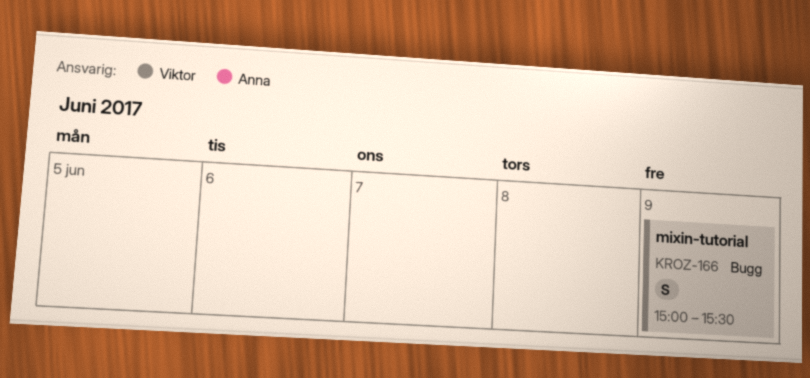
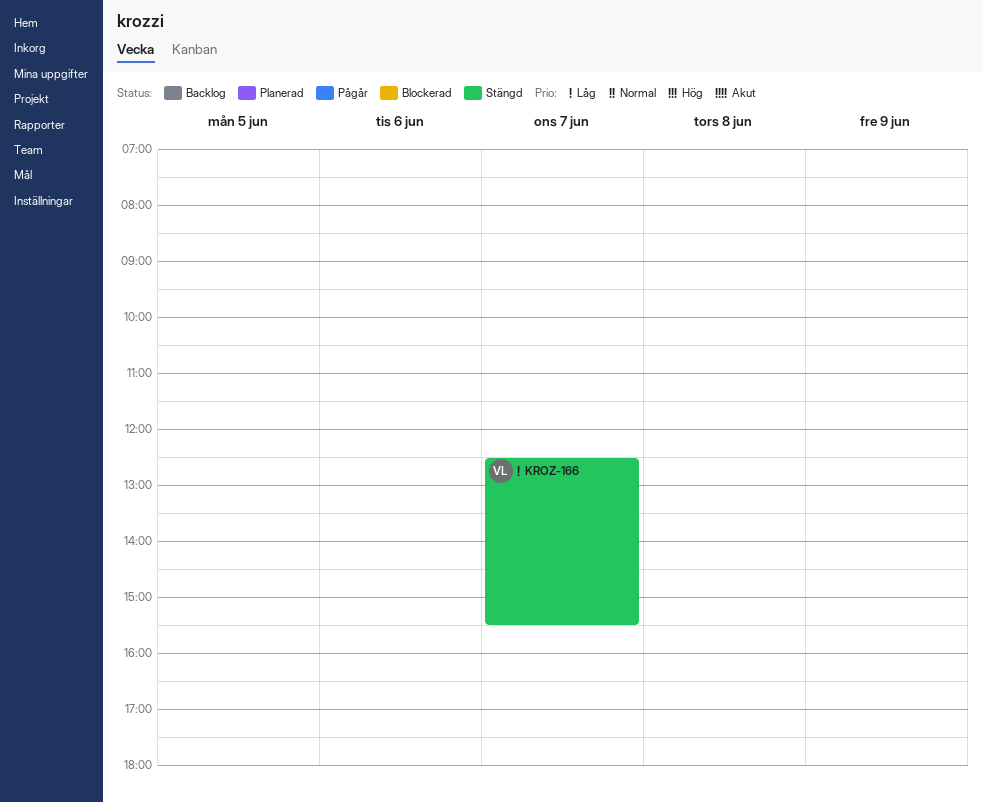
KROZ-166, day: Jun 9 -> Jun 7
KROZ-166, begins: 15:00 -> 12:30

